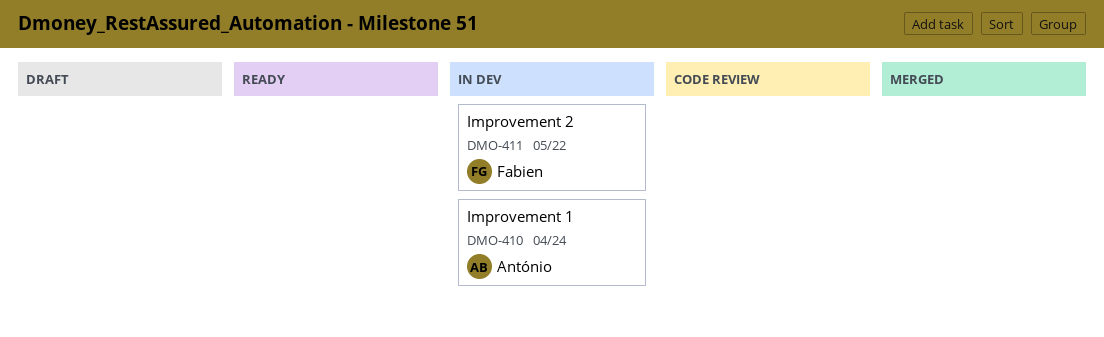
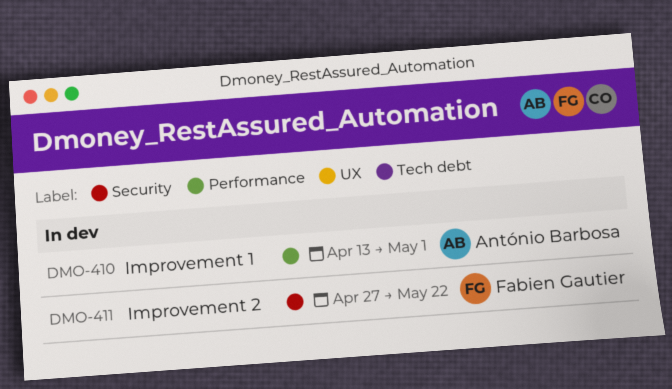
DMO-410, due: Apr 24 -> May 1

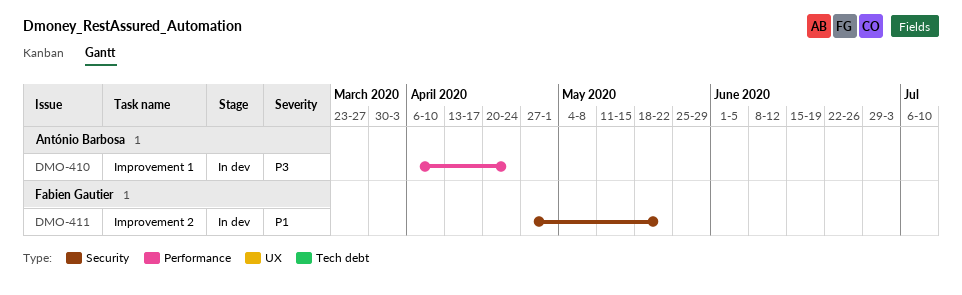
DMO-410, start: Apr 13 -> Apr 6
DMO-410, due: May 1 -> Apr 24

